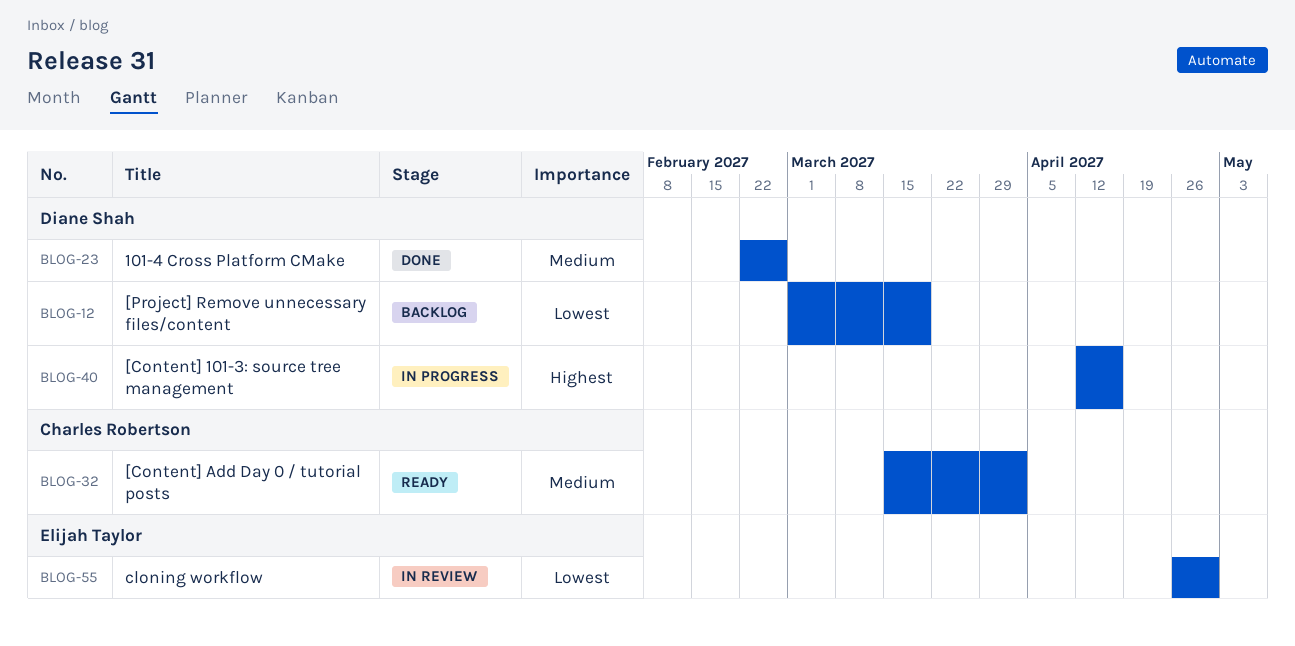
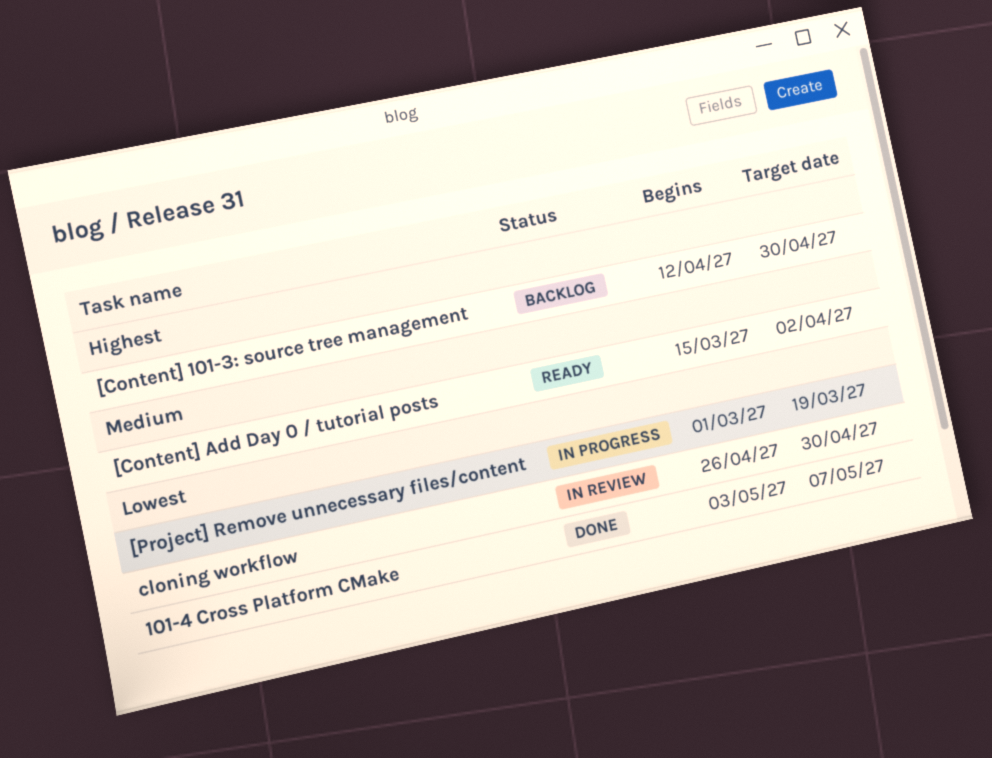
101-4 Cross Platform CMake, priority: Medium -> Lowest
101-4 Cross Platform CMake, start: Feb 22 -> May 3
101-4 Cross Platform CMake, due: Feb 26 -> May 7
[Content] 101-3: source tree management, status: In progress -> Backlog
[Content] 101-3: source tree management, due: Apr 16 -> Apr 30
[Project] Remove unnecessary files/content, status: Backlog -> In progress

